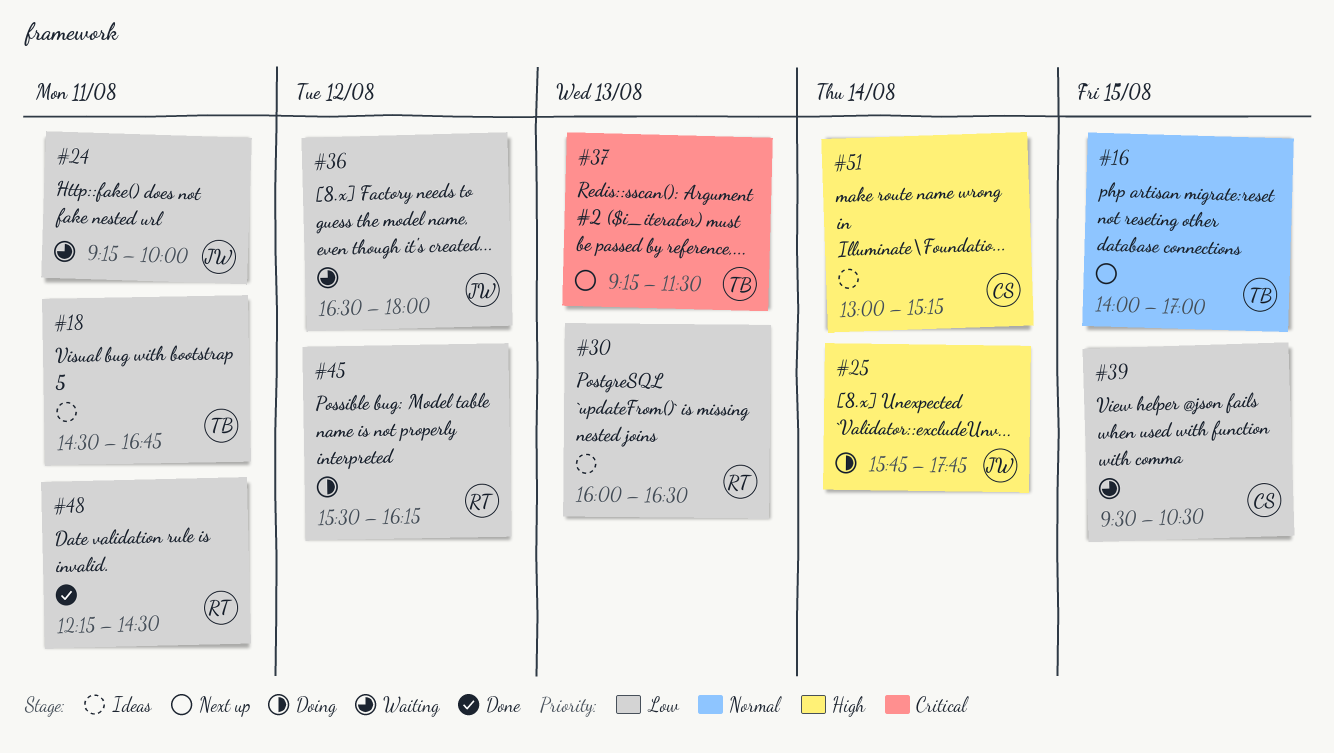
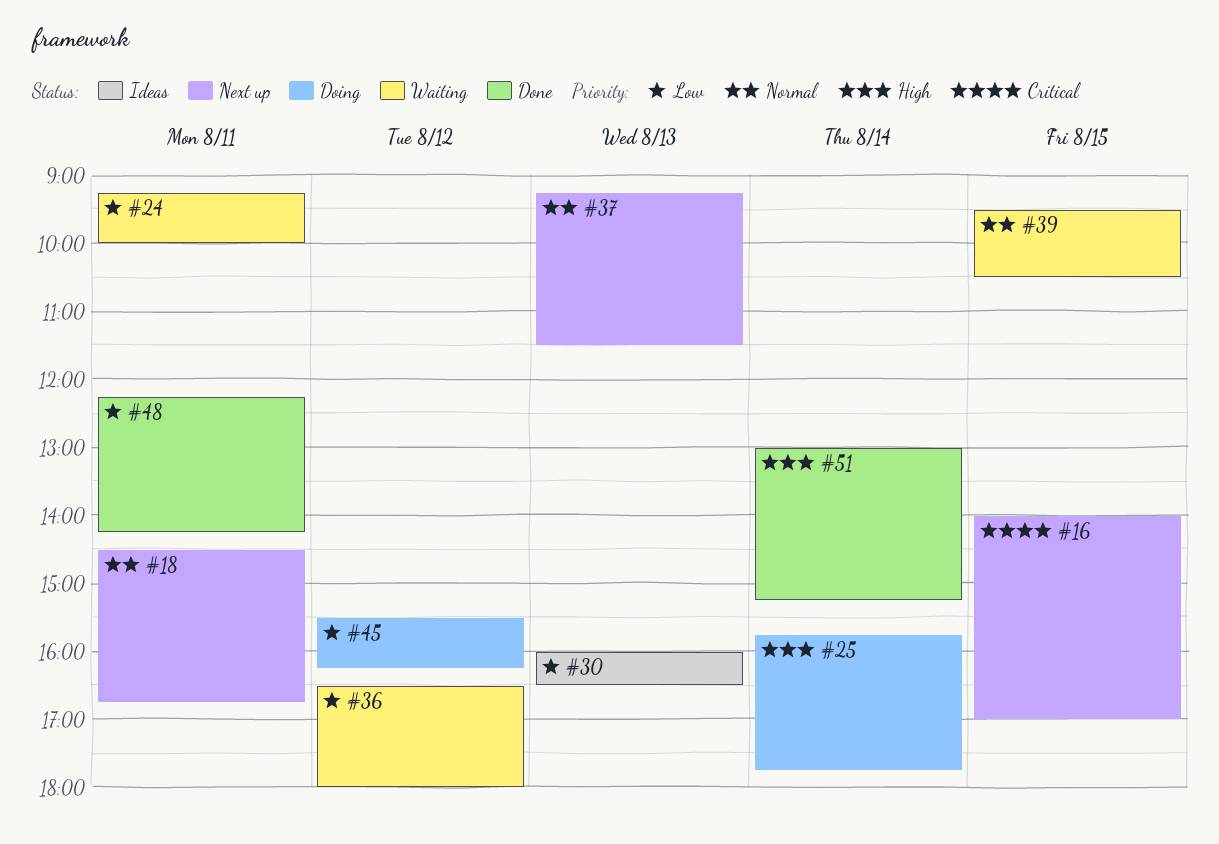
#16, priority: Normal -> Critical
#18, status: Ideas -> Next up
#18, priority: Low -> Normal
#37, priority: Critical -> Normal
#39, priority: Low -> Normal
#48, ends: 14:30 -> 14:15
#51, status: Ideas -> Done

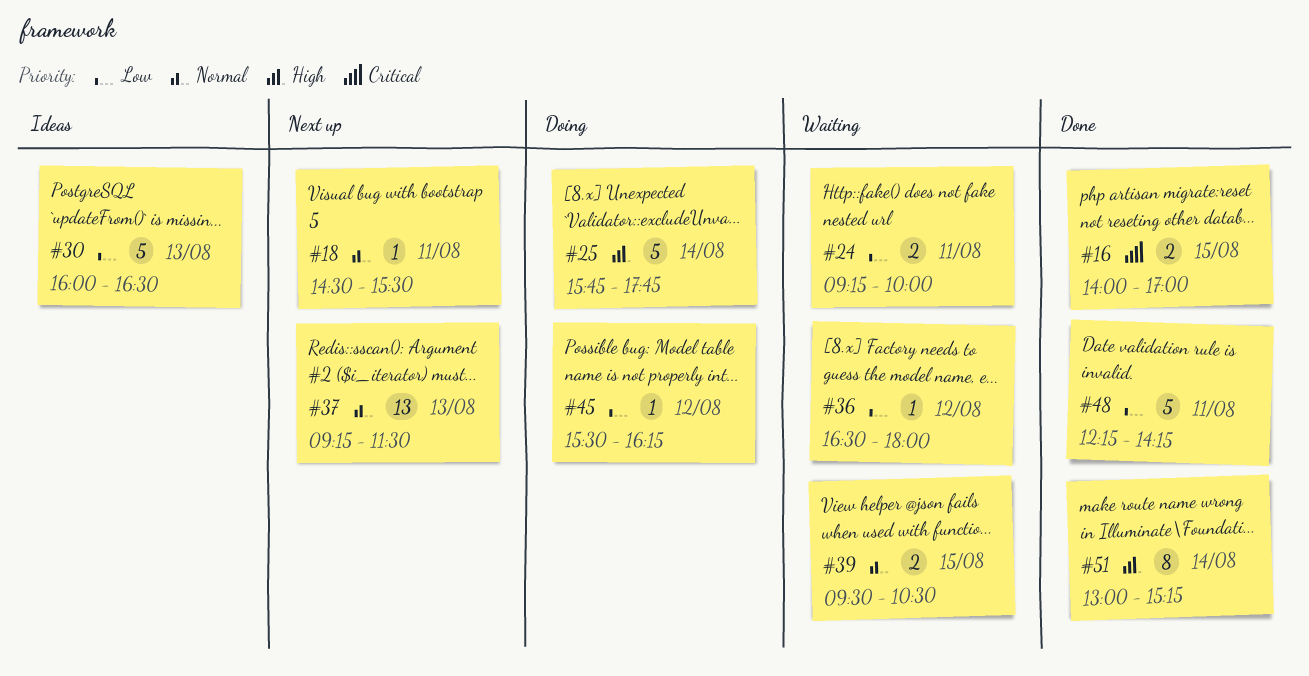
#16, status: Next up -> Done
#18, ends: 16:45 -> 15:30

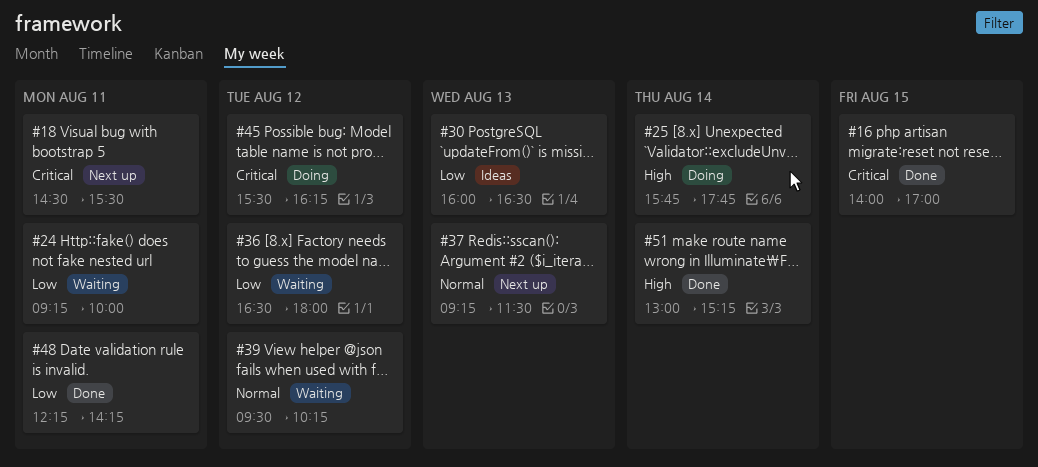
#18, priority: Normal -> Critical
#39, day: Aug 15 -> Aug 12
#39, ends: 10:30 -> 10:15
#45, priority: Low -> Critical

